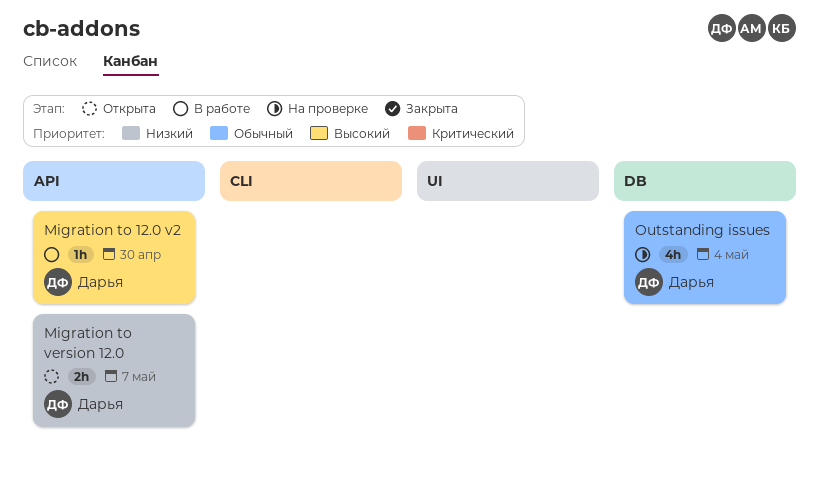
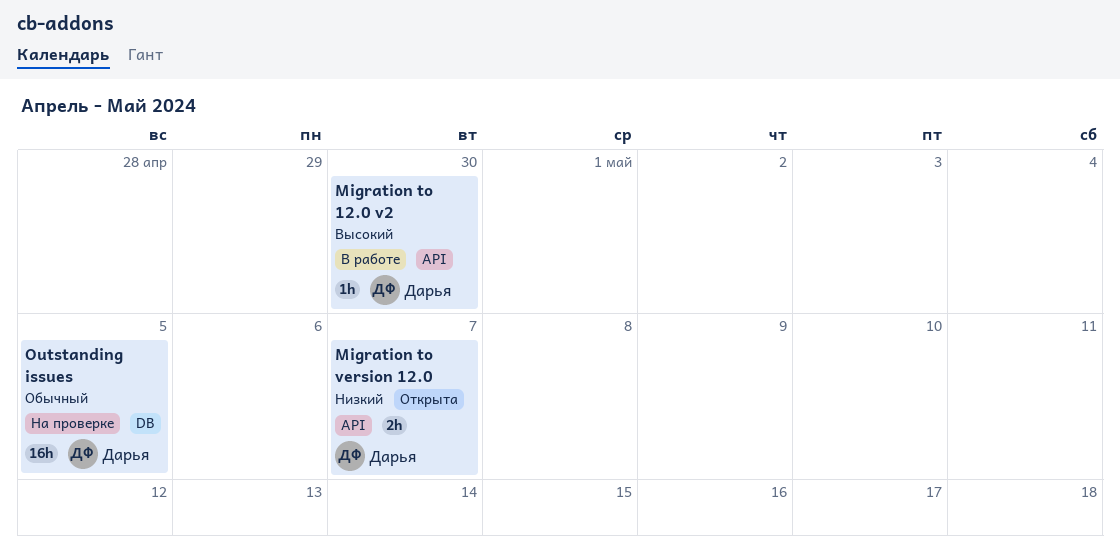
Outstanding issues, estimate: 4h -> 16h
Outstanding issues, due: May 4 -> May 5

